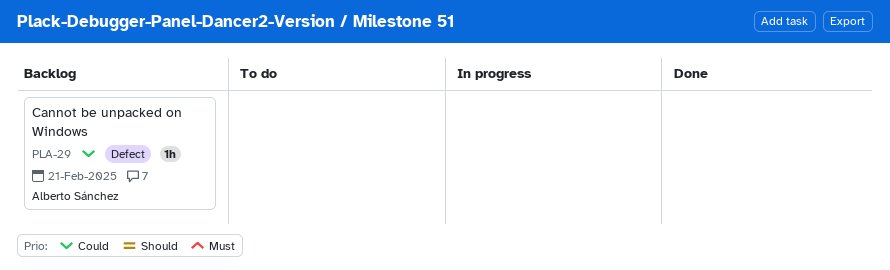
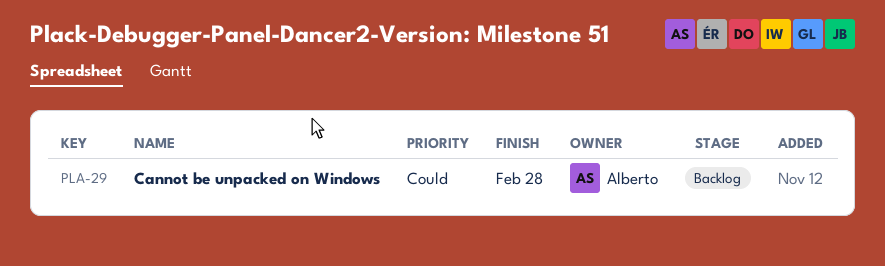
PLA-29, due: Feb 21 -> Feb 28

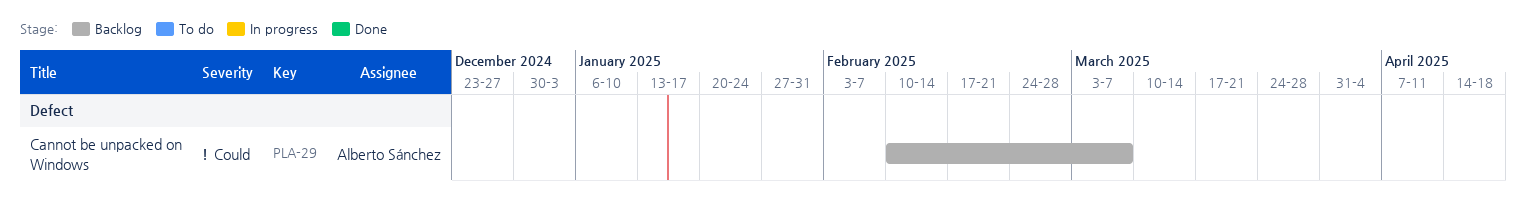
PLA-29, due: Feb 28 -> Mar 7

